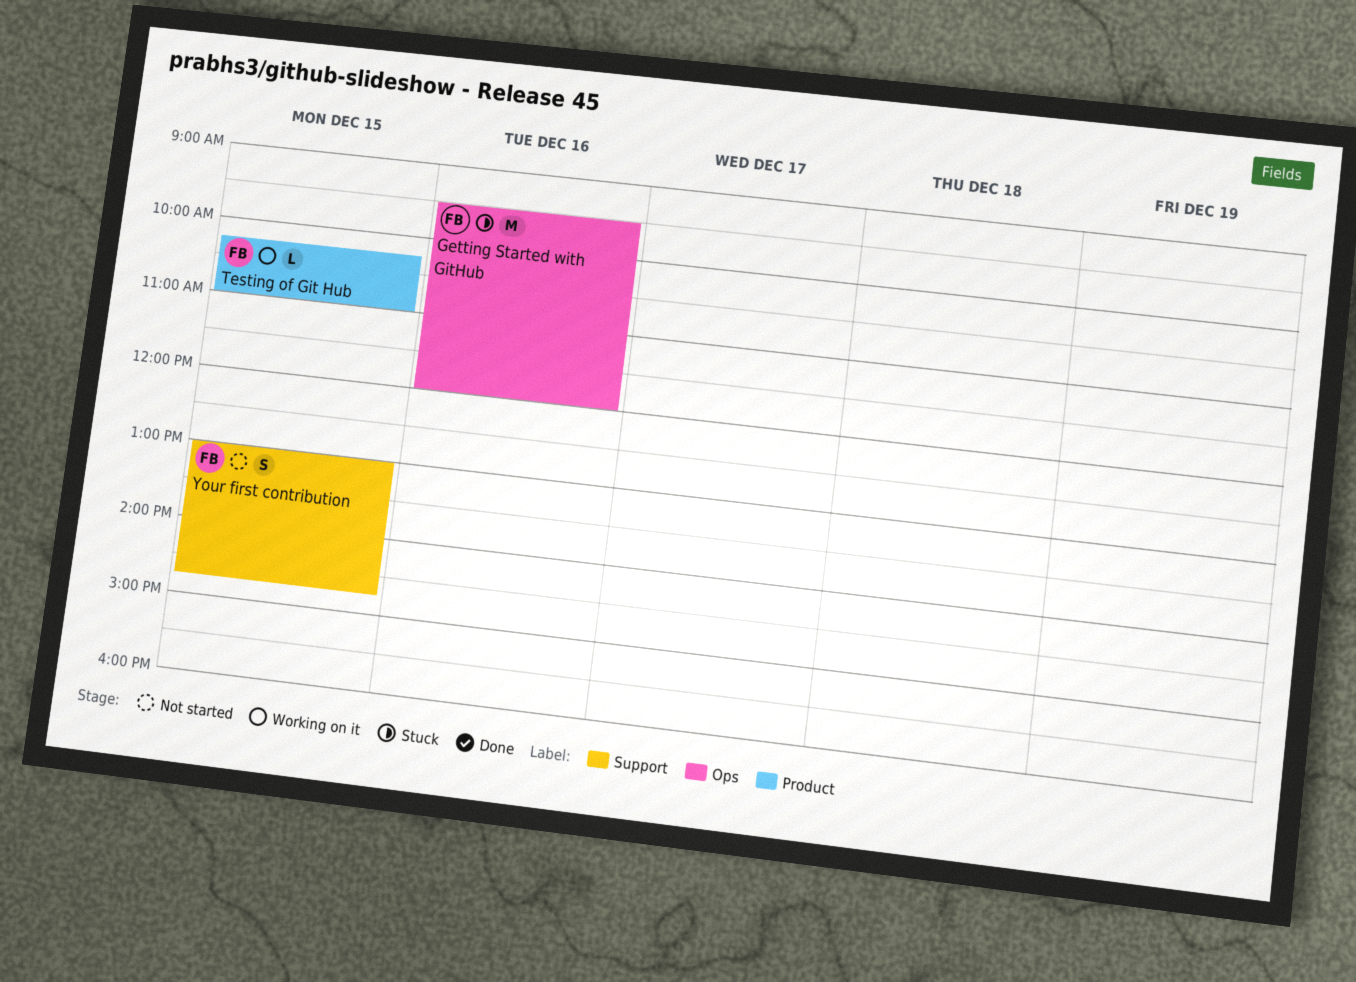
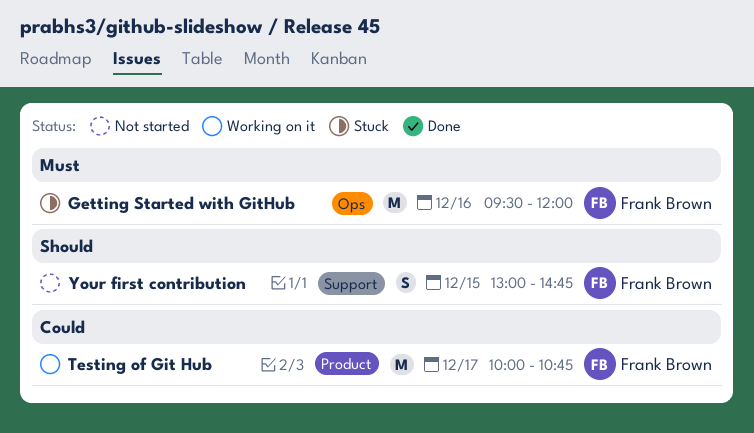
Testing of Git Hub, estimate: L -> M
Testing of Git Hub, day: Dec 15 -> Dec 17
Testing of Git Hub, begins: 10:15 -> 10:00
Testing of Git Hub, ends: 11:00 -> 10:45

